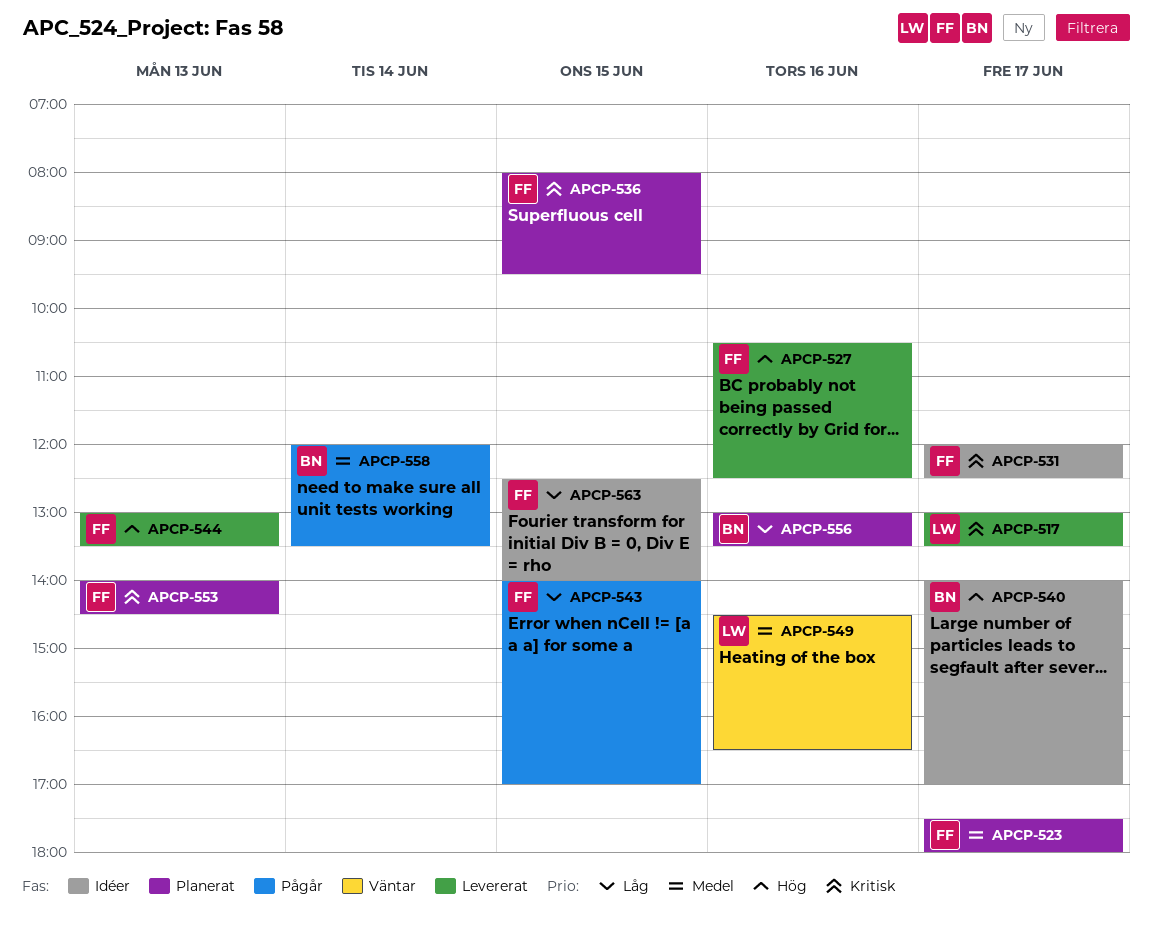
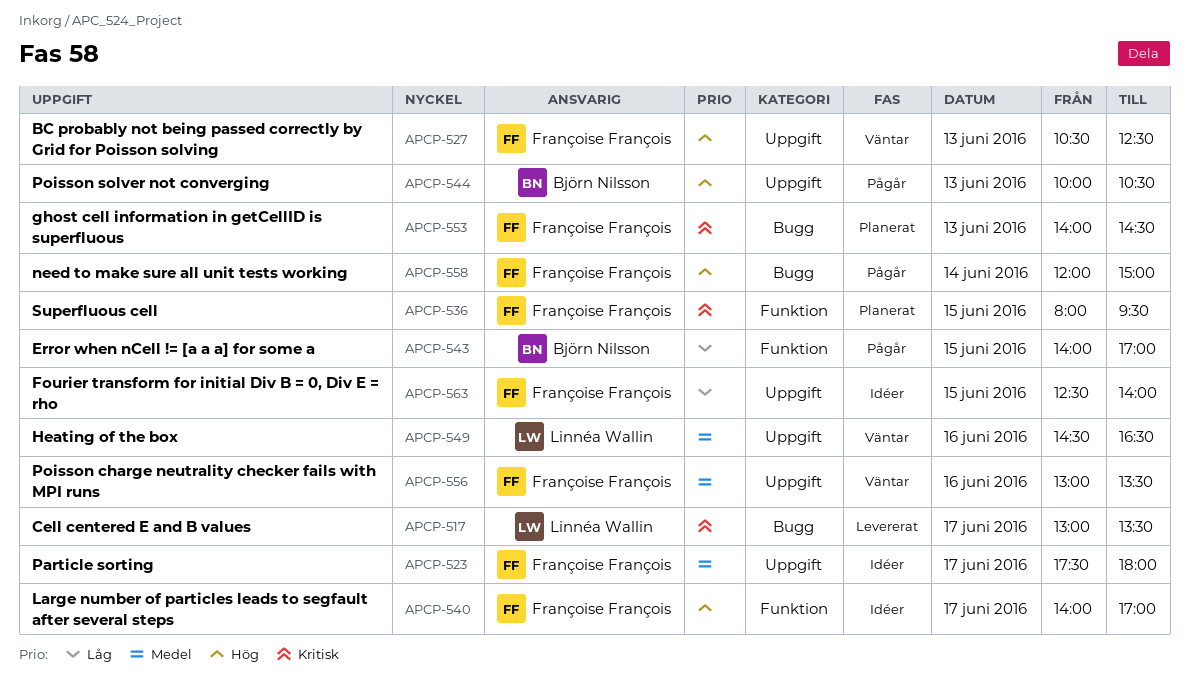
APCP-523, status: Planerat -> Idéer
APCP-527, status: Levererat -> Väntar
APCP-527, day: Jun 16 -> Jun 13
APCP-531: present -> none
APCP-540, owner: Björn Nilsson -> Françoise François
APCP-543, owner: Françoise François -> Björn Nilsson
APCP-544, status: Levererat -> Pågår
APCP-544, owner: Françoise François -> Björn Nilsson
APCP-544, begins: 13:00 -> 10:00
APCP-544, ends: 13:30 -> 10:30
APCP-556, status: Planerat -> Väntar
APCP-556, owner: Björn Nilsson -> Françoise François
APCP-556, priority: Låg -> Medel
APCP-558, owner: Björn Nilsson -> Françoise François
APCP-558, priority: Medel -> Hög
APCP-558, ends: 13:30 -> 15:00

